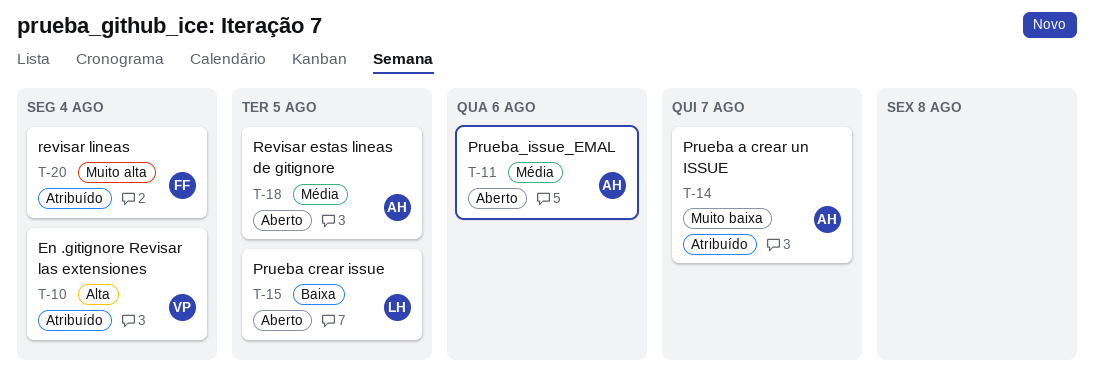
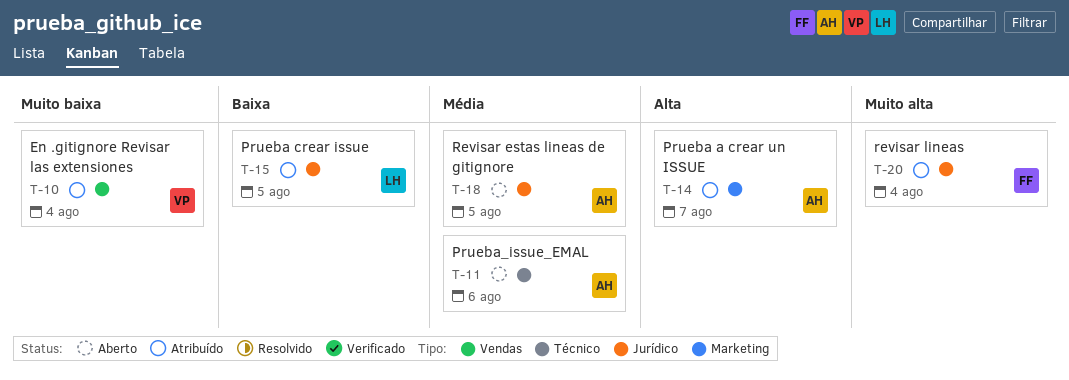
T-10, priority: Alta -> Muito baixa
T-14, priority: Muito baixa -> Alta
T-15, status: Aberto -> Atribuído

